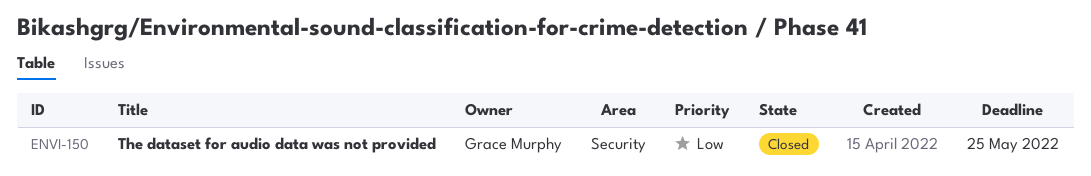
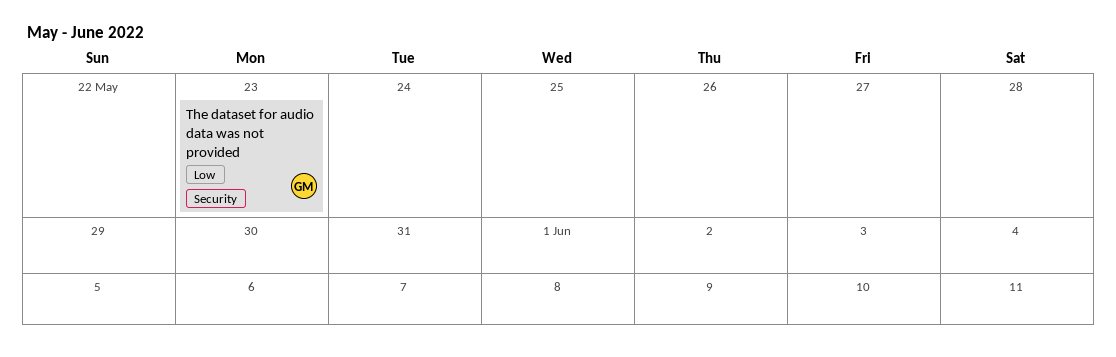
The dataset for audio data was not provided, due: May 25 -> May 23

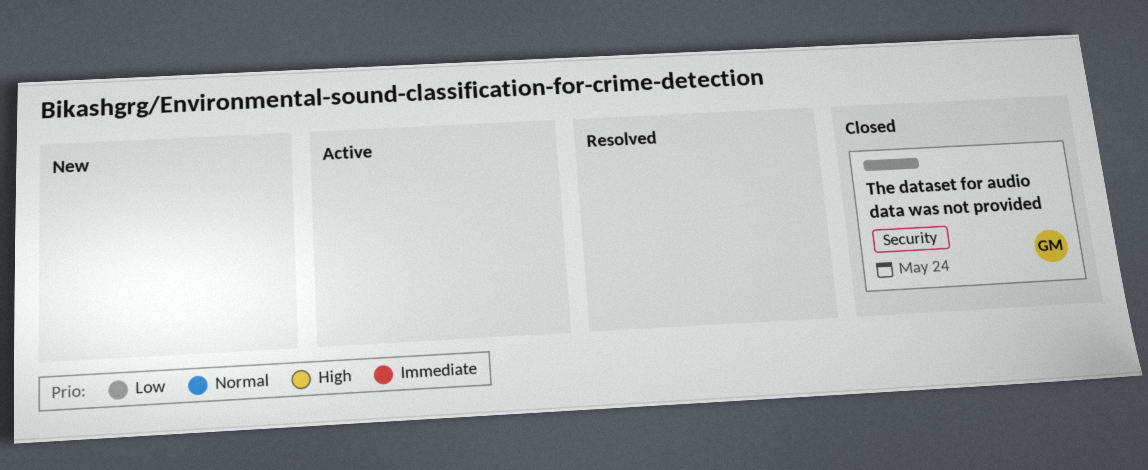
The dataset for audio data was not provided, due: May 23 -> May 24

